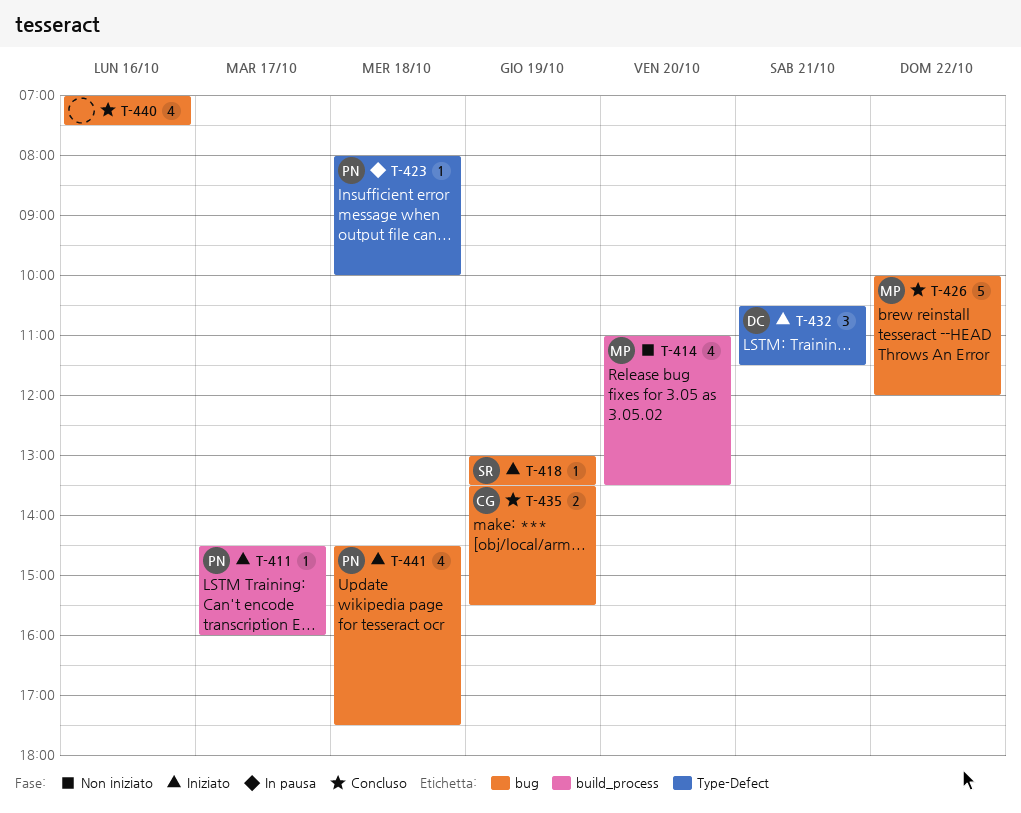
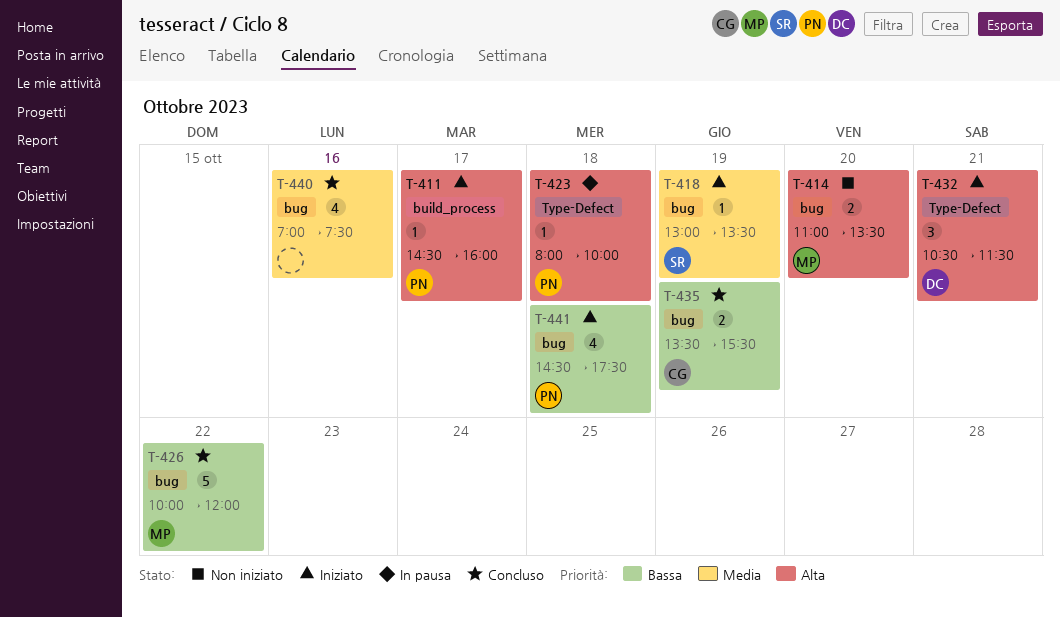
T-414, label: build_process -> bug
T-414, estimate: 4 -> 2

